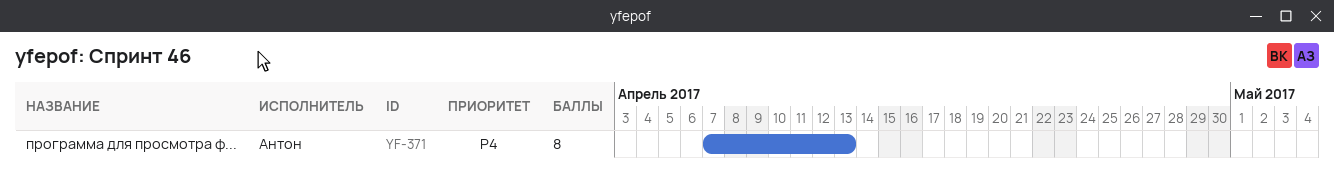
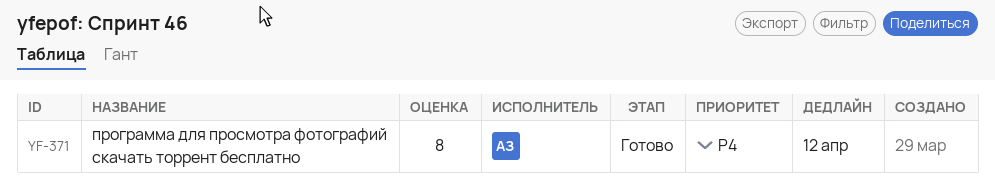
YF-371, due: Apr 13 -> Apr 12

